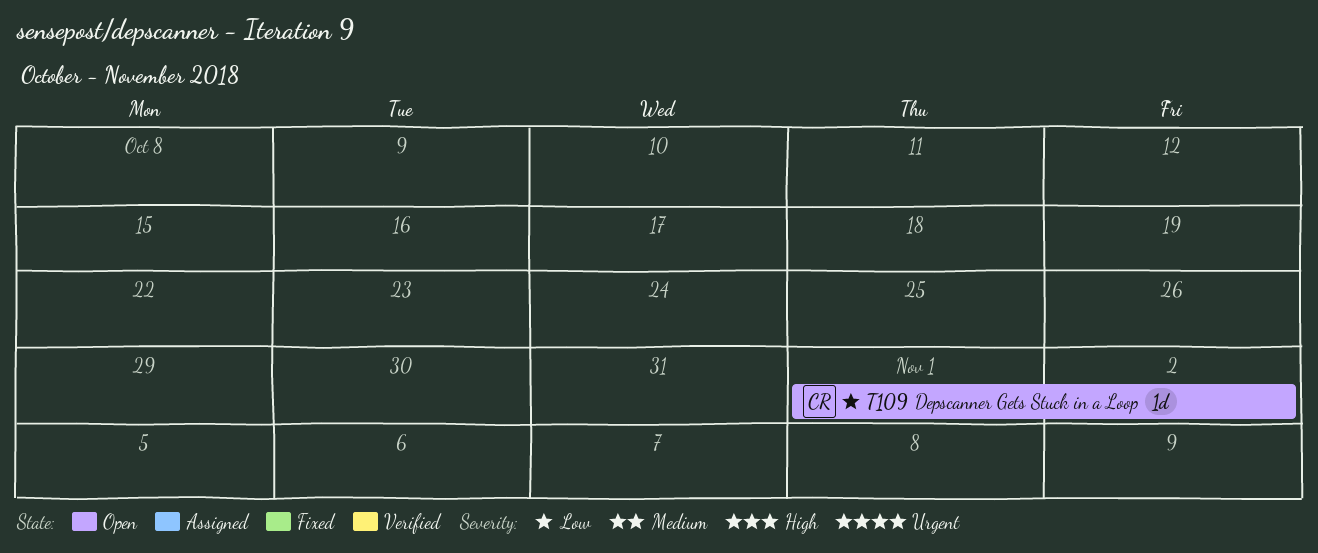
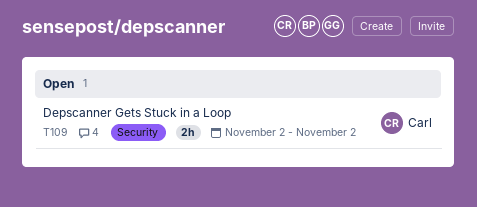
T109, estimate: 1d -> 2h
T109, start: Nov 1 -> Nov 2

